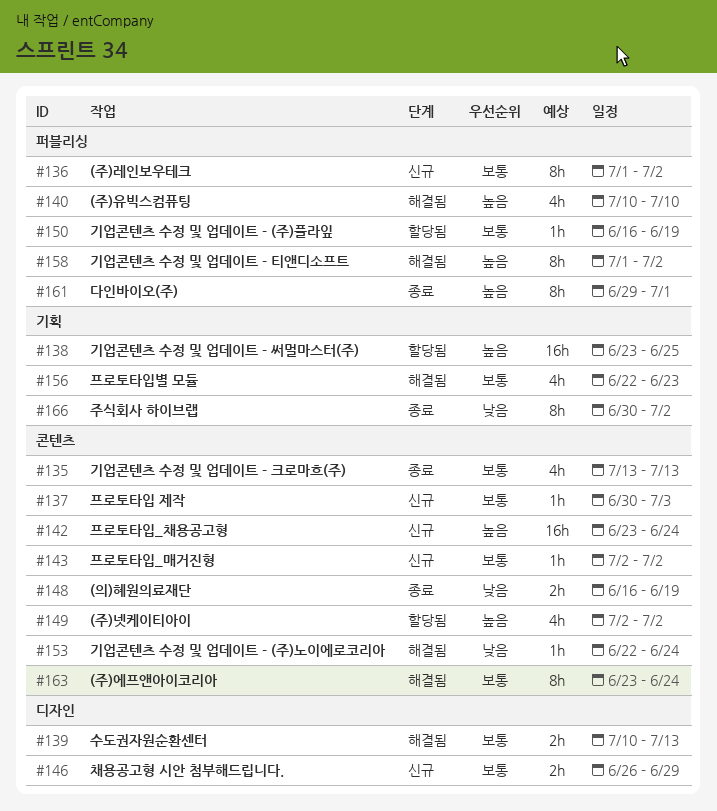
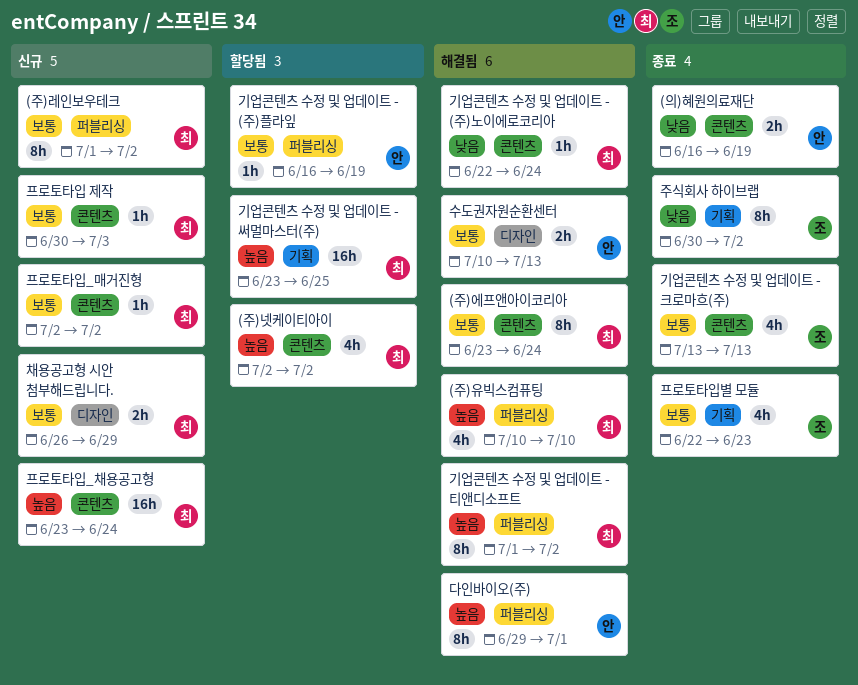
다인바이오(주), status: 종료 -> 해결됨
프로토타입별 모듈, status: 해결됨 -> 종료

